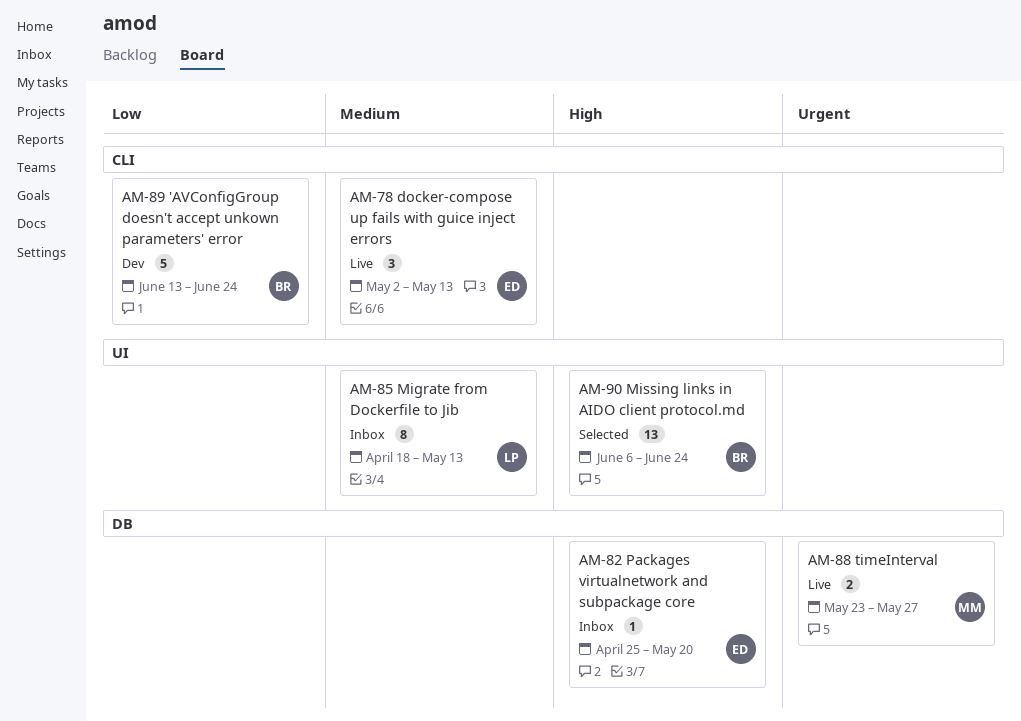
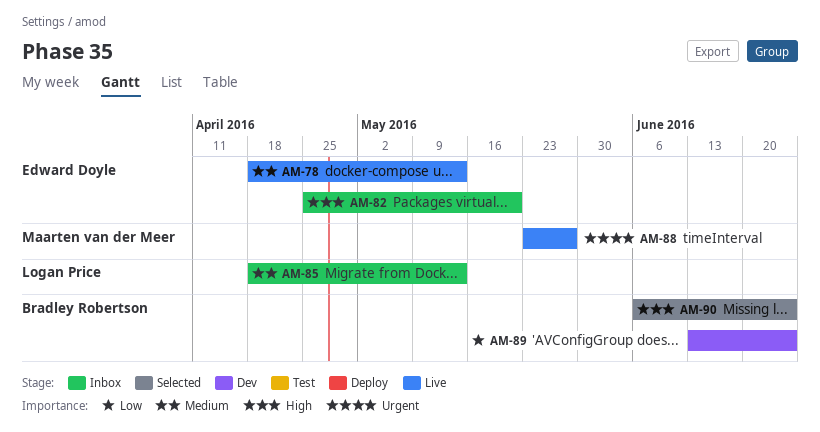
AM-78, start: May 2 -> Apr 18

